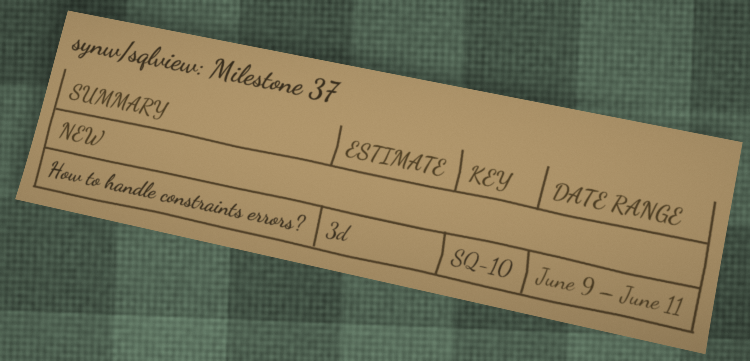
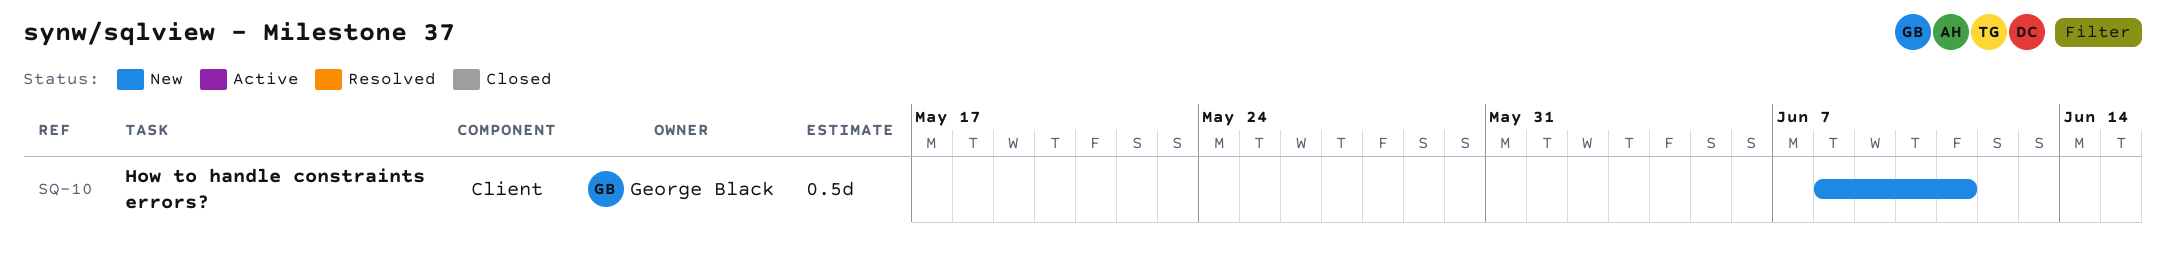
SQ-10, estimate: 3d -> 0.5d
SQ-10, start: Jun 9 -> Jun 8

